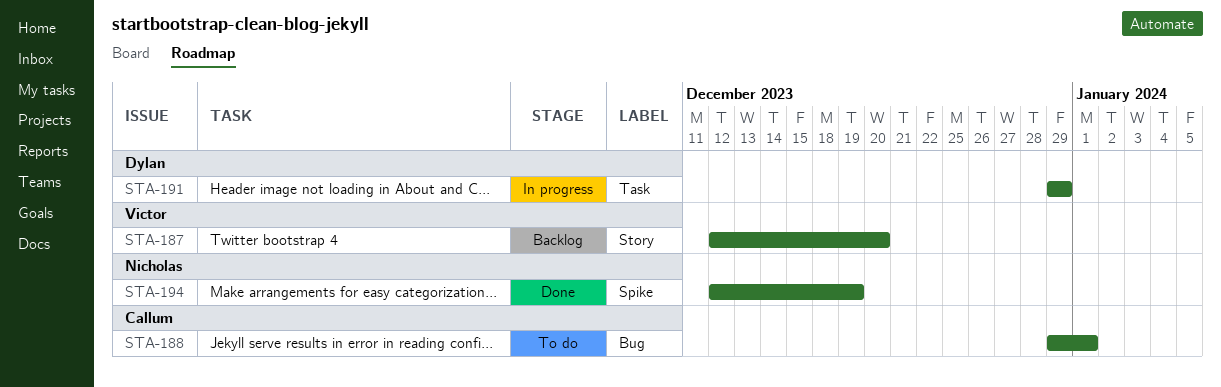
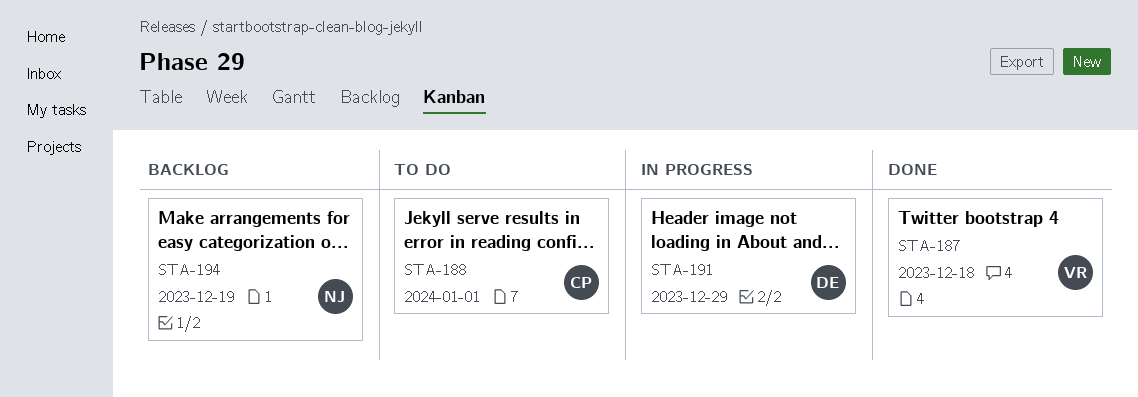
STA-187, status: Backlog -> Done
STA-187, due: Dec 20 -> Dec 18
STA-194, status: Done -> Backlog

